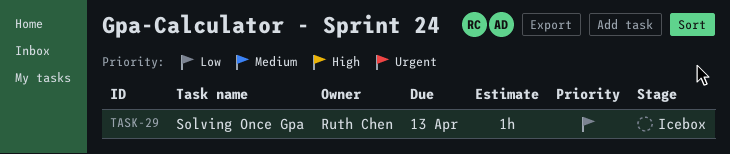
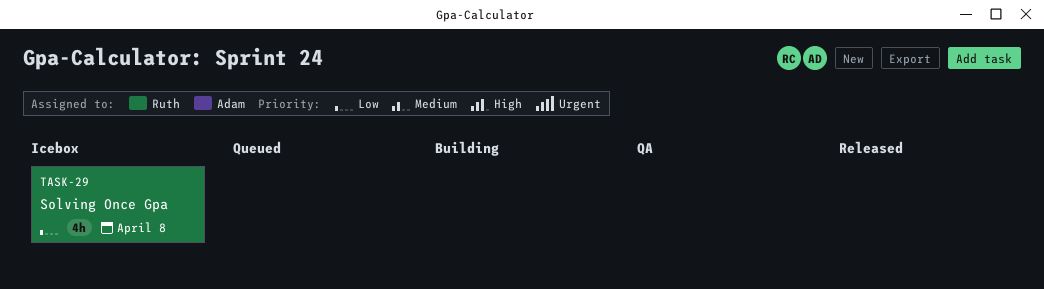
TASK-29, estimate: 1h -> 4h
TASK-29, due: Apr 13 -> Apr 8

